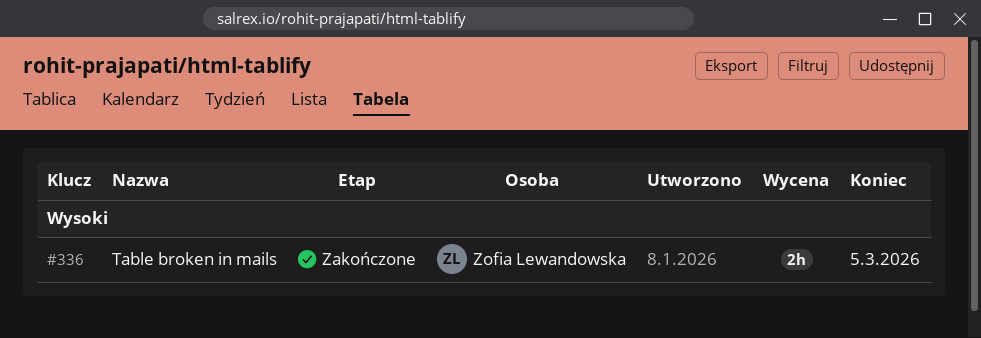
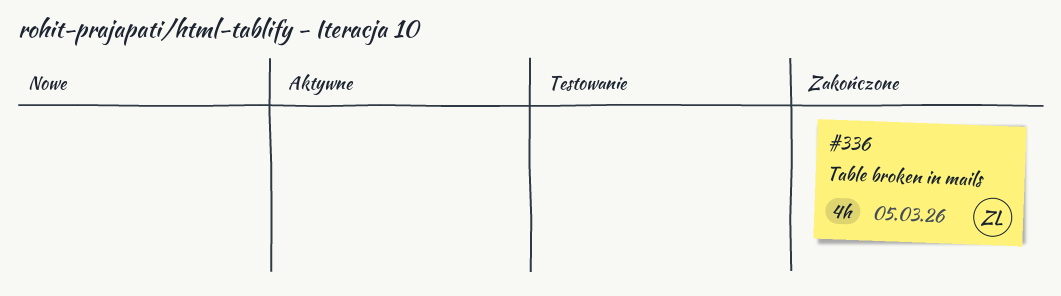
#336, estimate: 2h -> 4h

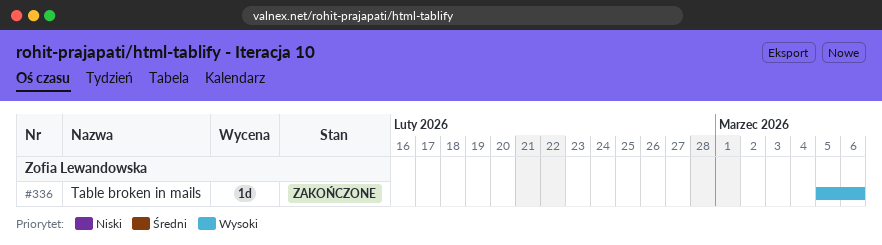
#336, estimate: 4h -> 1d
#336, due: Mar 5 -> Mar 6

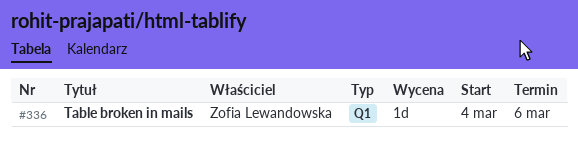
#336, start: Mar 5 -> Mar 4

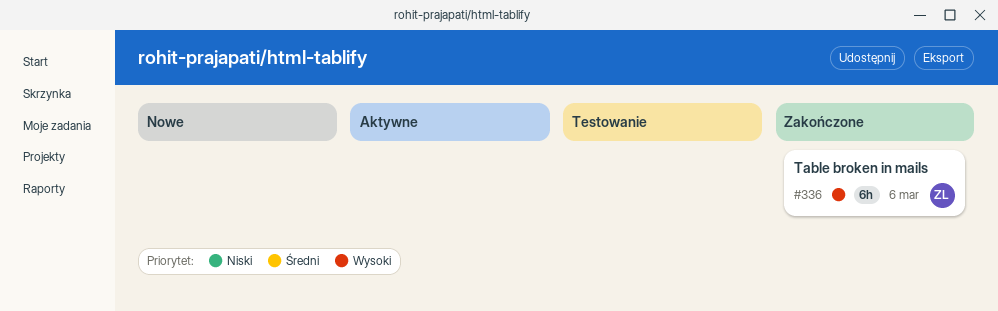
#336, estimate: 1d -> 6h

